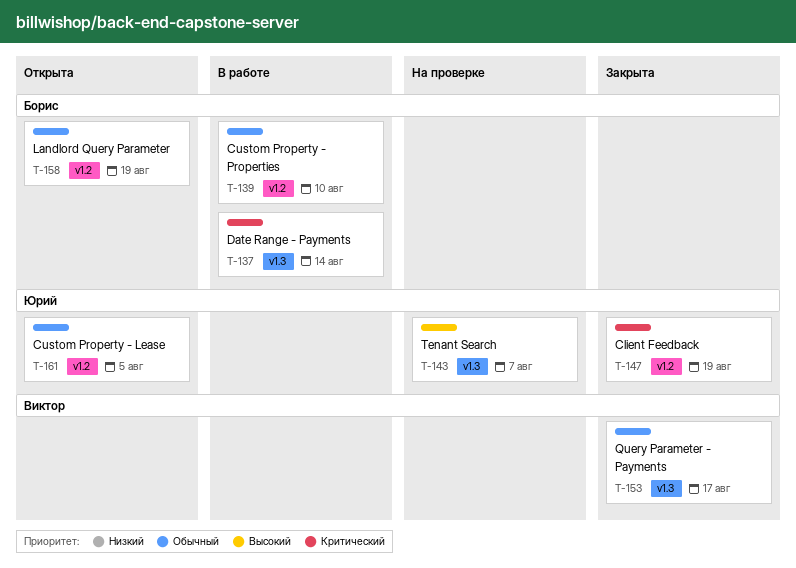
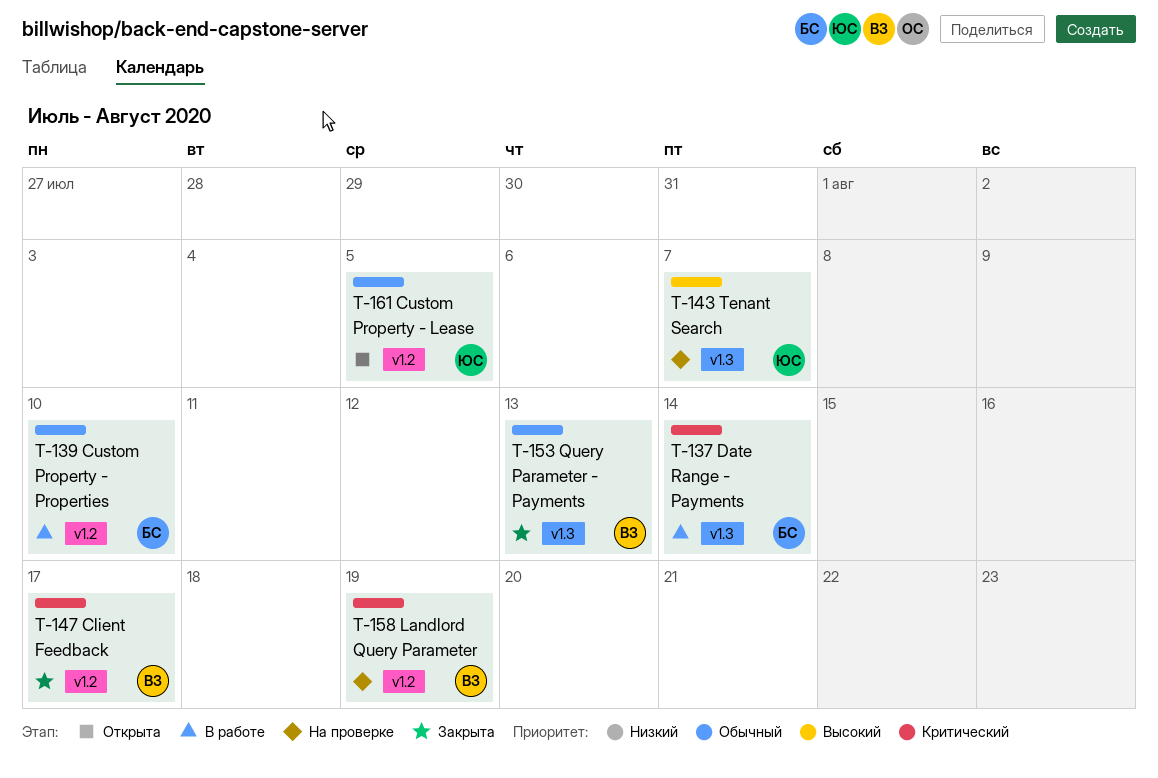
T-147, owner: Юрий -> Виктор
T-147, due: Aug 19 -> Aug 17
T-153, due: Aug 17 -> Aug 13
T-158, status: Открыта -> На проверке
T-158, owner: Борис -> Виктор
T-158, priority: Обычный -> Критический

